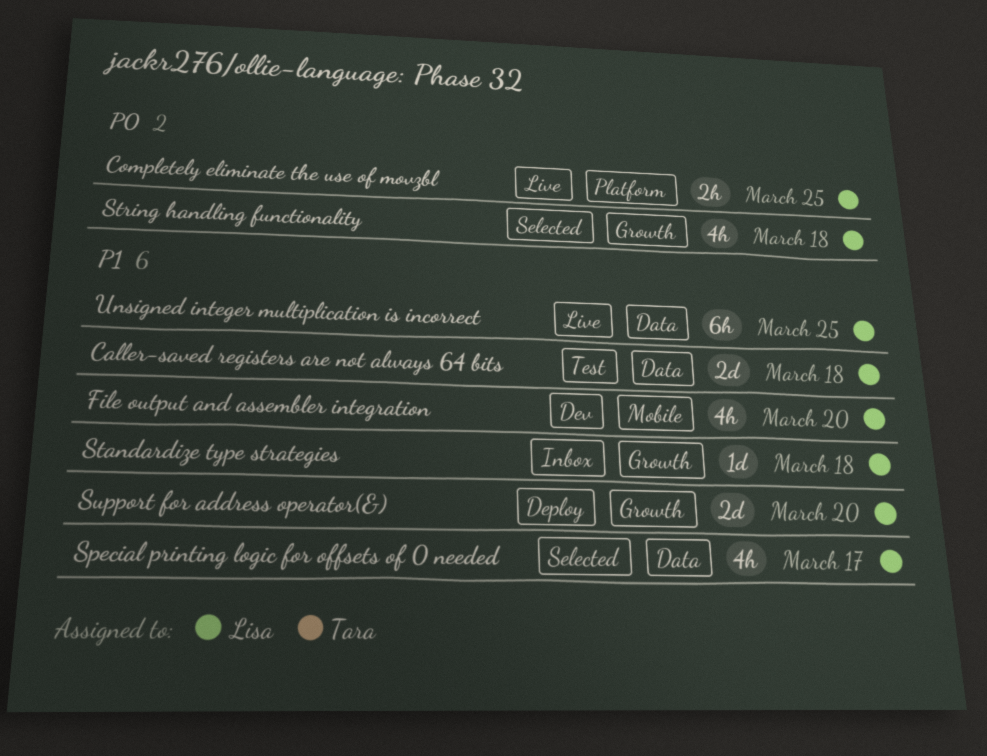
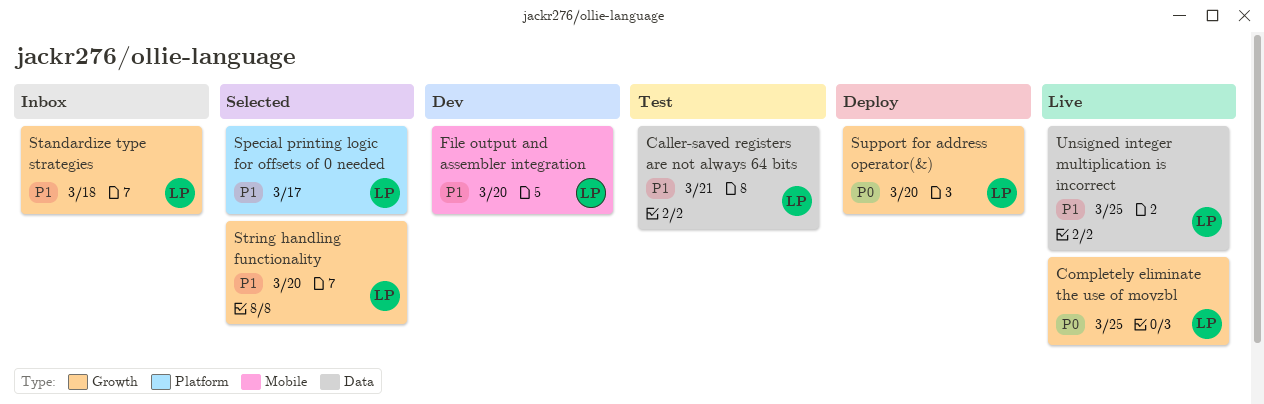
Caller-saved registers are not always 64 bits, due: Mar 18 -> Mar 21
Completely eliminate the use of movzbl, label: Platform -> Growth
Special printing logic for offsets of 0 needed, label: Data -> Platform
String handling functionality, priority: P0 -> P1
String handling functionality, due: Mar 18 -> Mar 20
Support for address operator(&), priority: P1 -> P0

